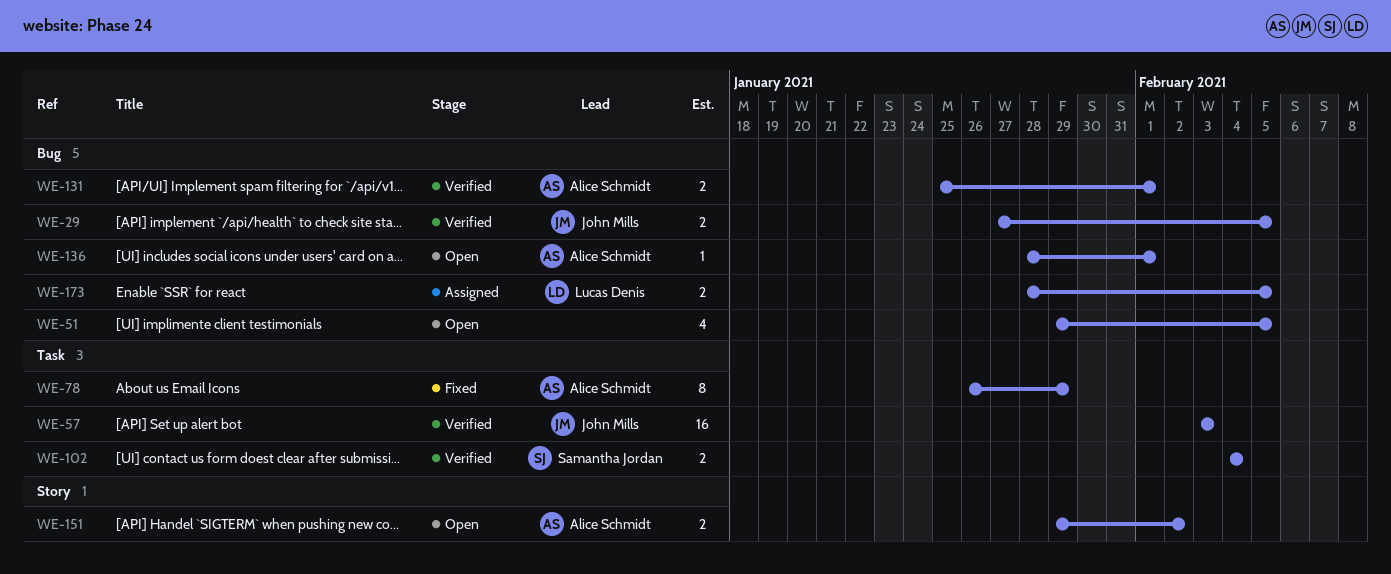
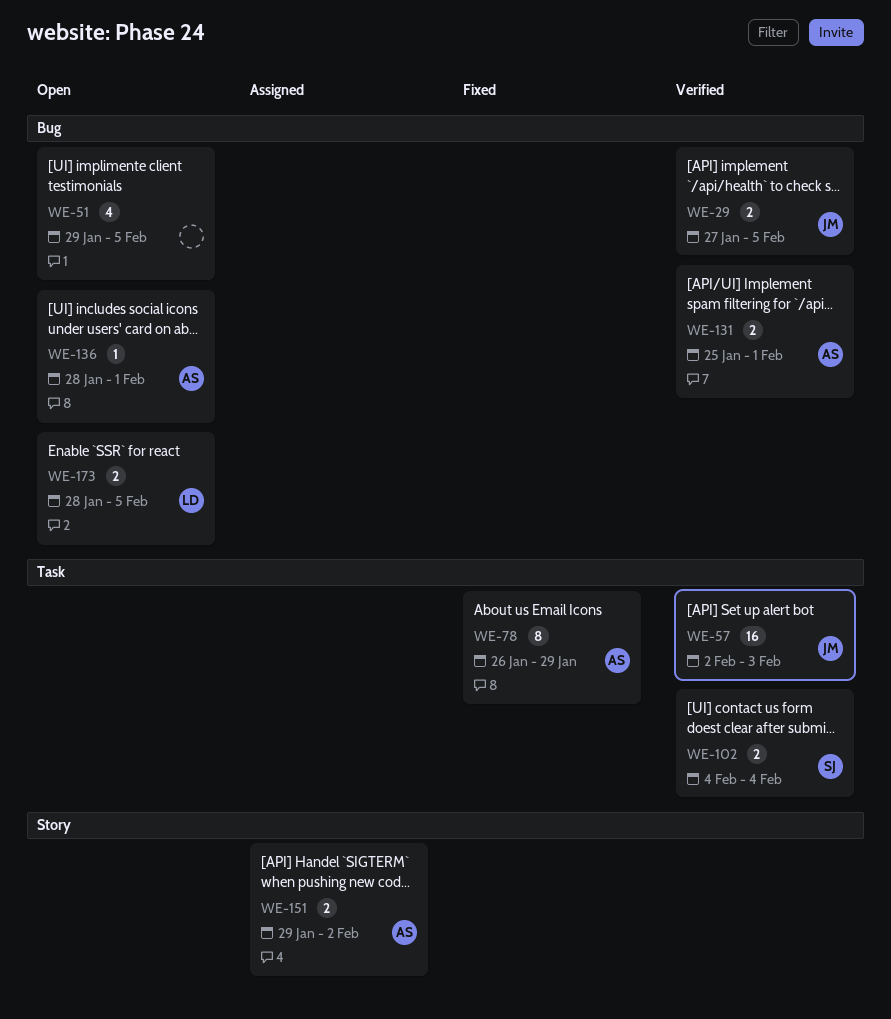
WE-57, start: Feb 3 -> Feb 2
WE-151, status: Open -> Assigned
WE-173, status: Assigned -> Open

